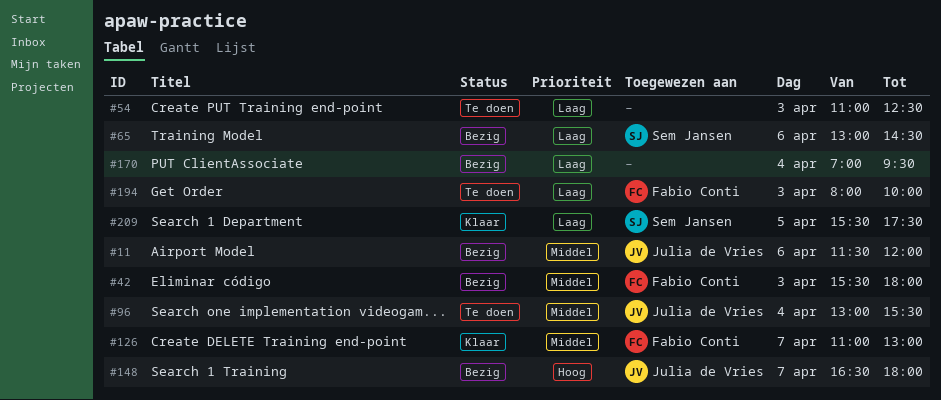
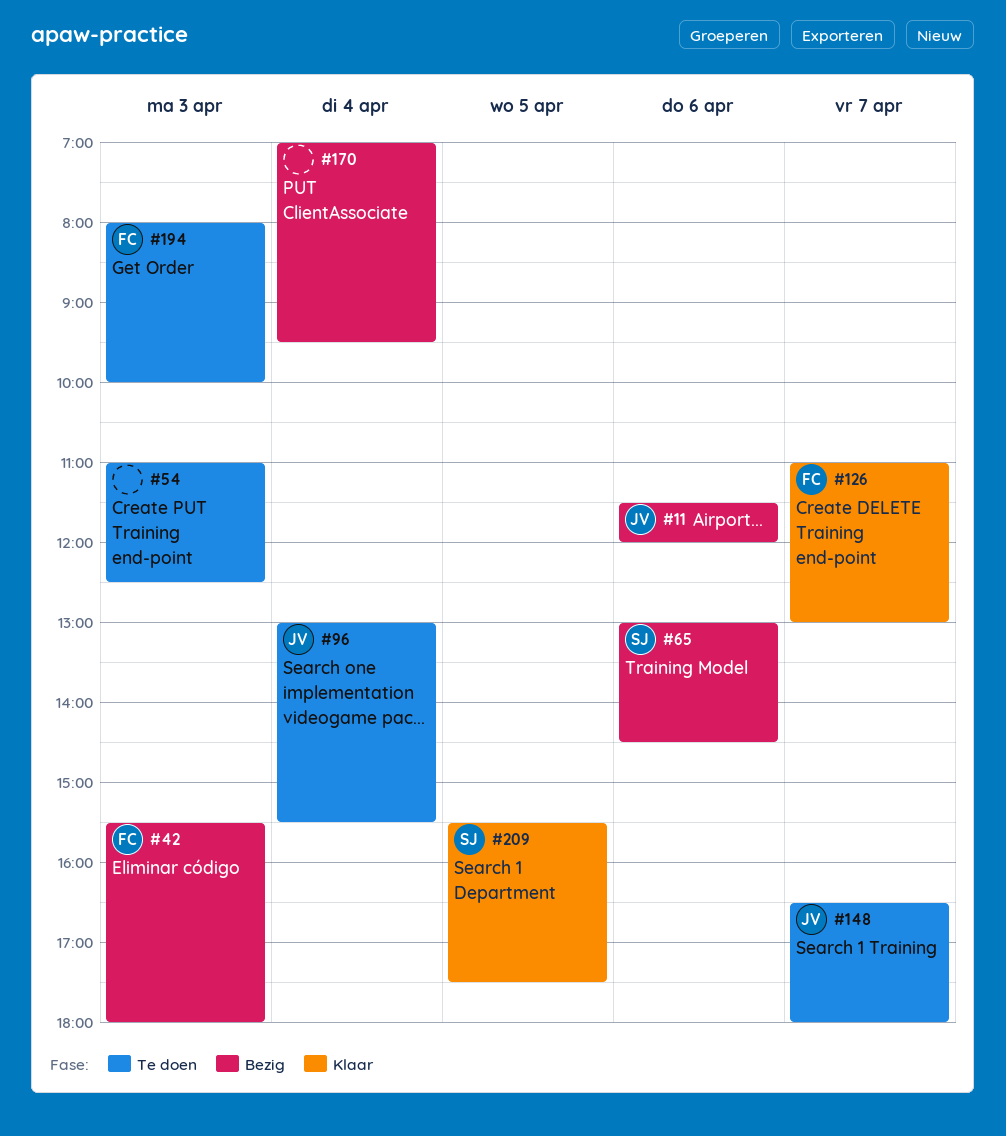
#148, status: Bezig -> Te doen

